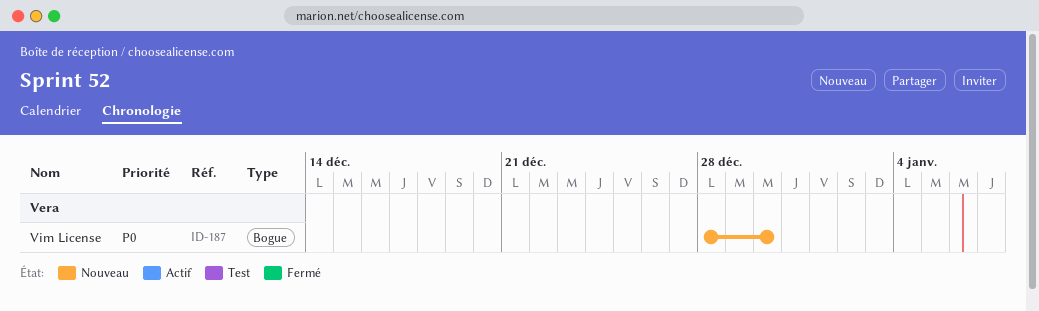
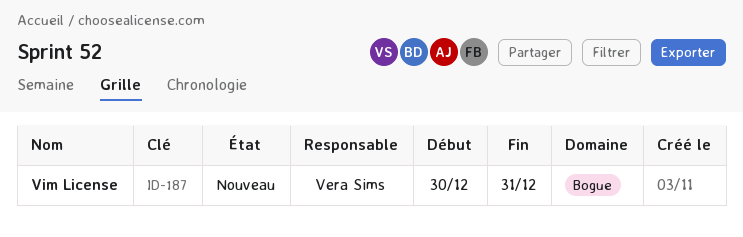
ID-187, start: Dec 28 -> Dec 30
ID-187, due: Dec 30 -> Dec 31

